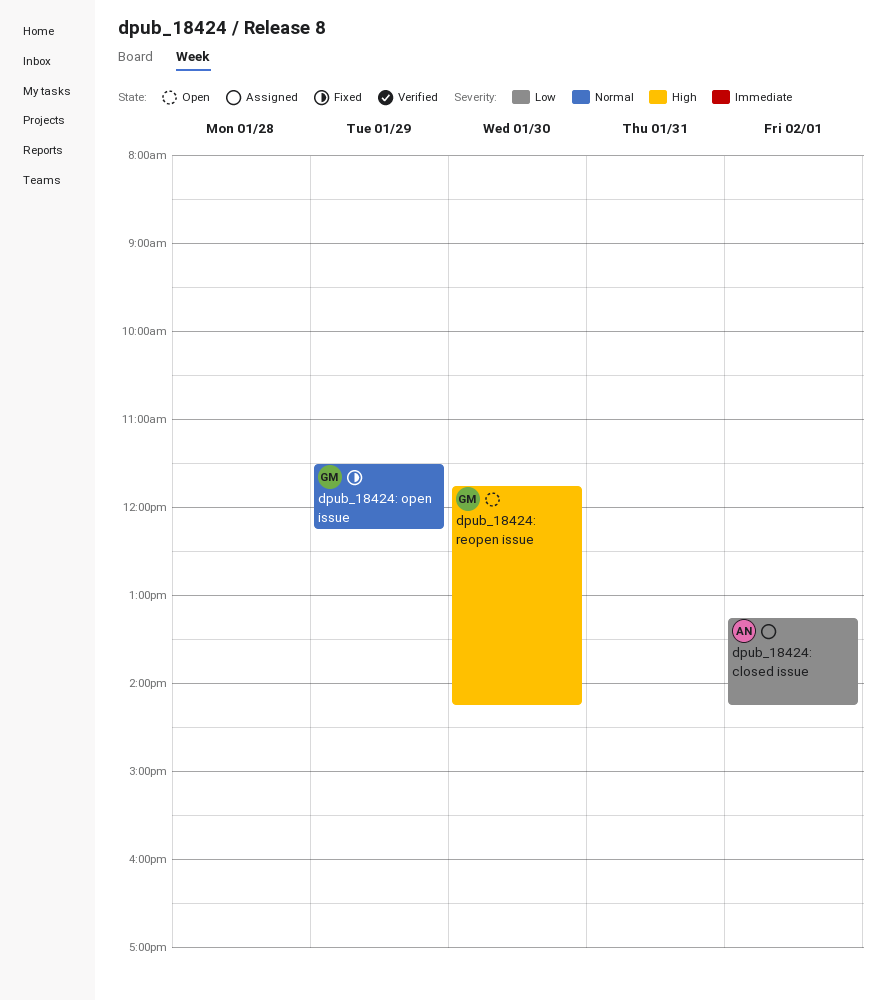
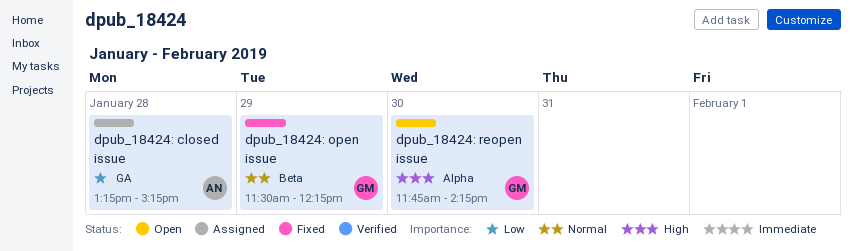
dpub_18424: closed issue, day: Feb 1 -> Jan 28
dpub_18424: closed issue, ends: 14:15 -> 15:15

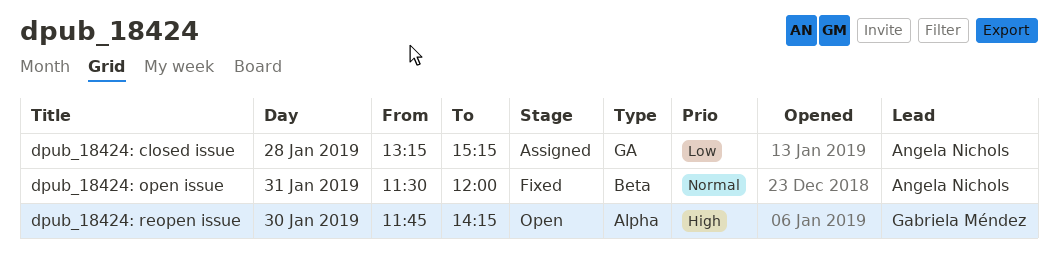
dpub_18424: open issue, owner: Gabriela Méndez -> Angela Nichols
dpub_18424: open issue, day: Jan 29 -> Jan 31
dpub_18424: open issue, ends: 12:15 -> 12:00

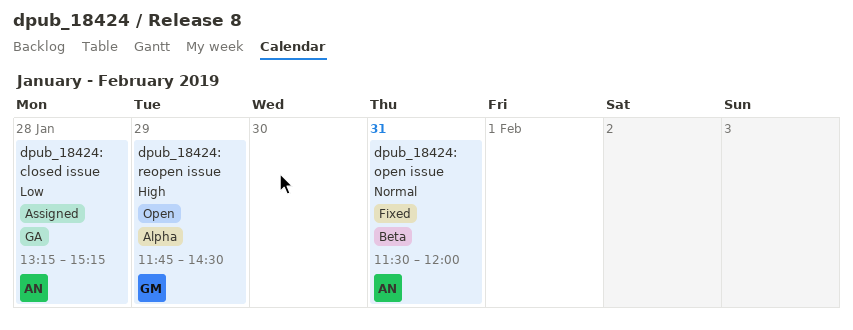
dpub_18424: reopen issue, day: Jan 30 -> Jan 29
dpub_18424: reopen issue, ends: 14:15 -> 14:30

